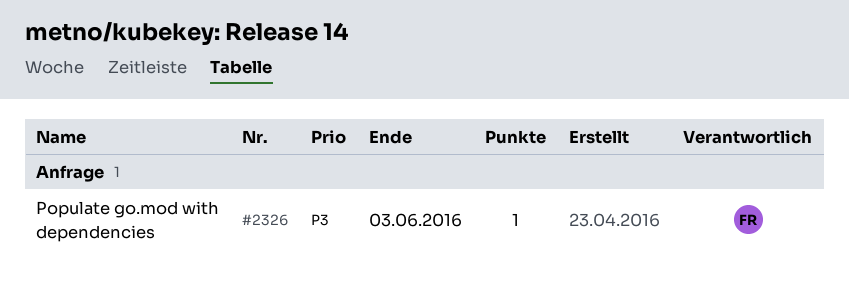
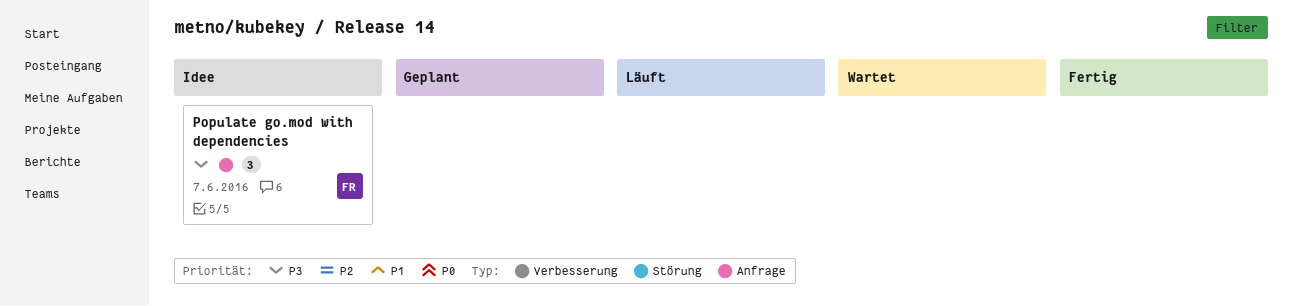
Populate go.mod with dependencies, estimate: 1 -> 3
Populate go.mod with dependencies, due: Jun 3 -> Jun 7

